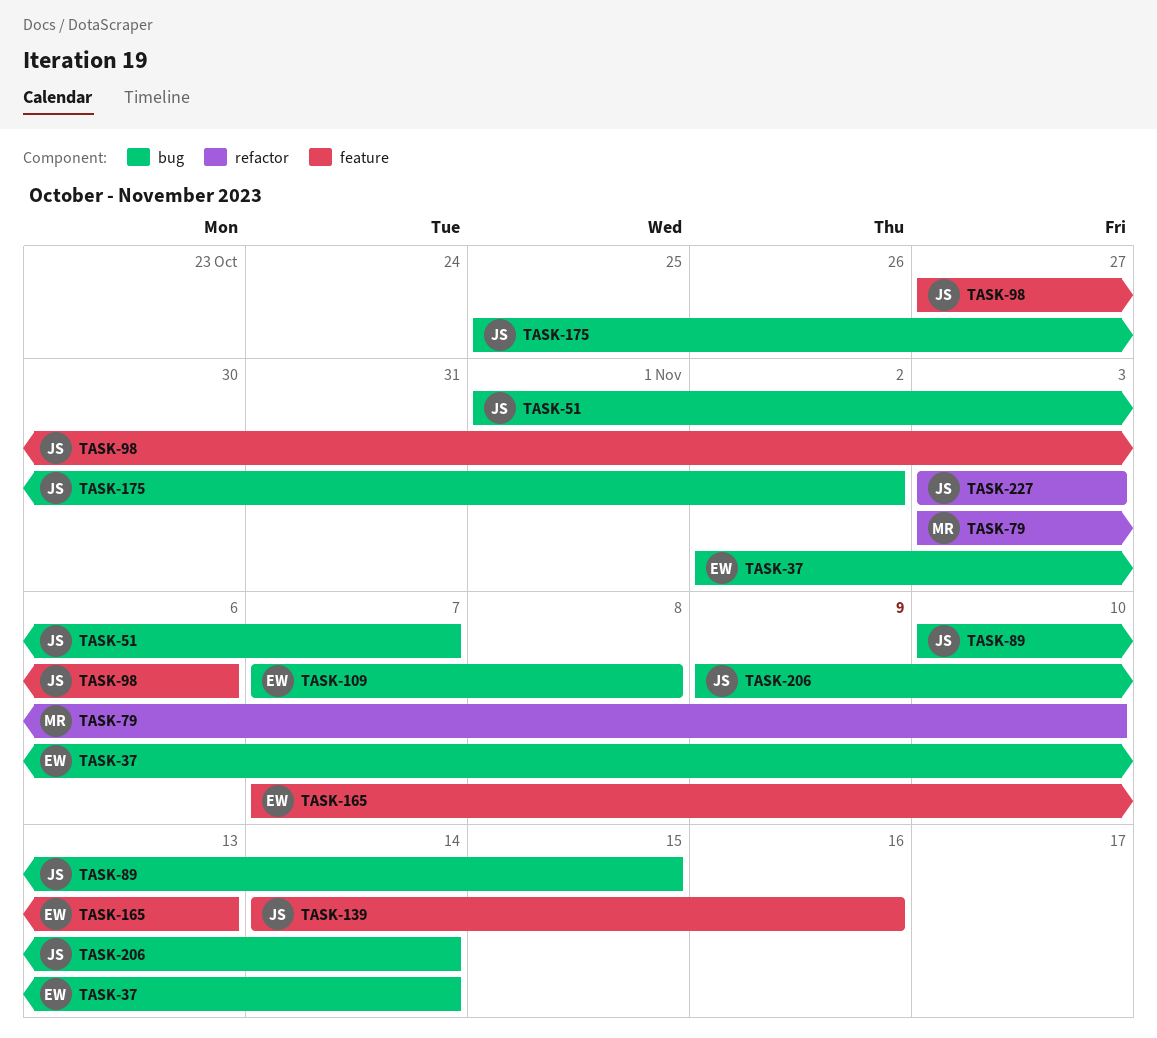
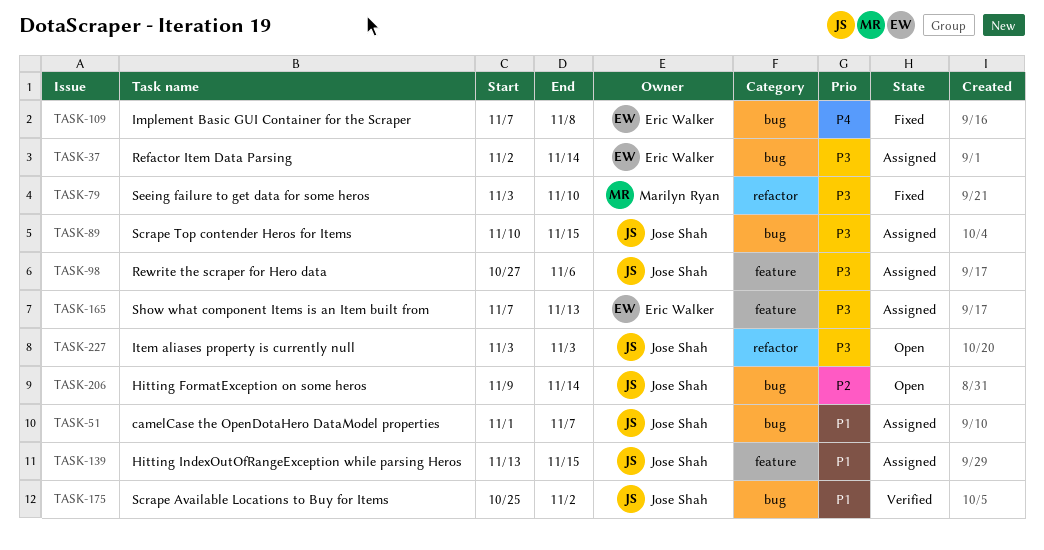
TASK-139, start: Nov 14 -> Nov 13
TASK-139, due: Nov 16 -> Nov 15

